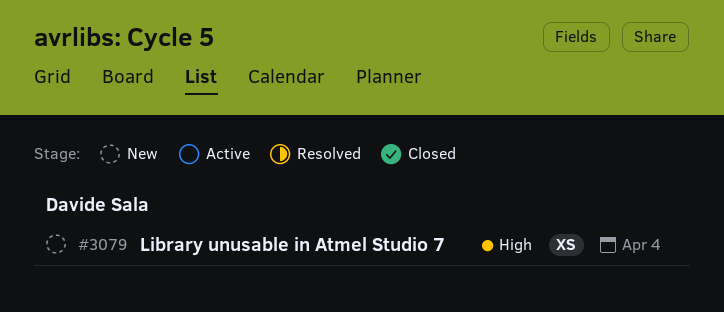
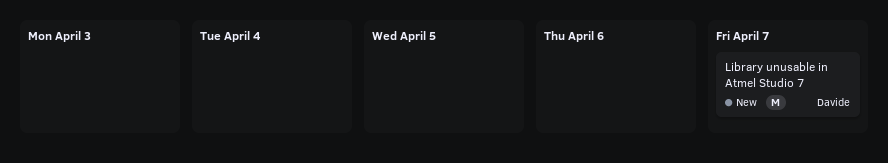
Library unusable in Atmel Studio 7, estimate: XS -> M
Library unusable in Atmel Studio 7, due: Apr 4 -> Apr 7

